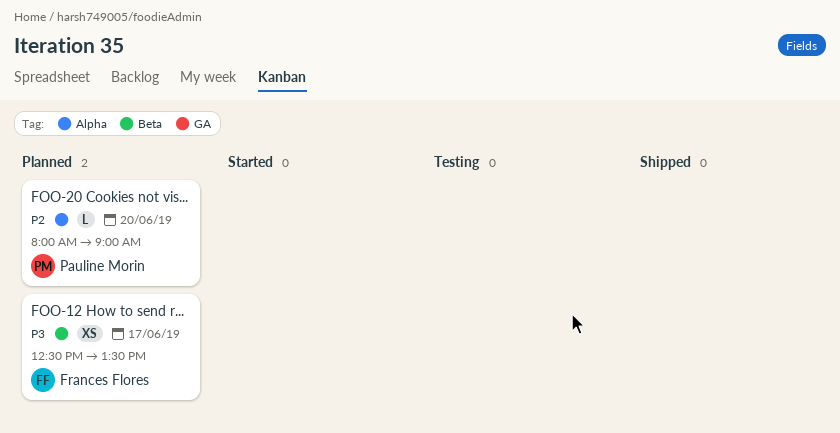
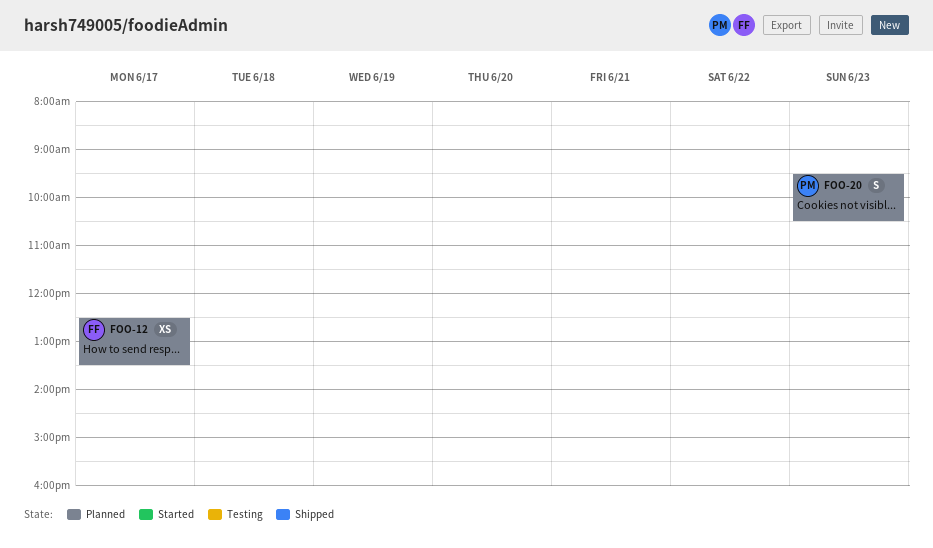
FOO-20, estimate: L -> S
FOO-20, day: Jun 20 -> Jun 23
FOO-20, begins: 08:00 -> 09:30
FOO-20, ends: 09:00 -> 10:30

